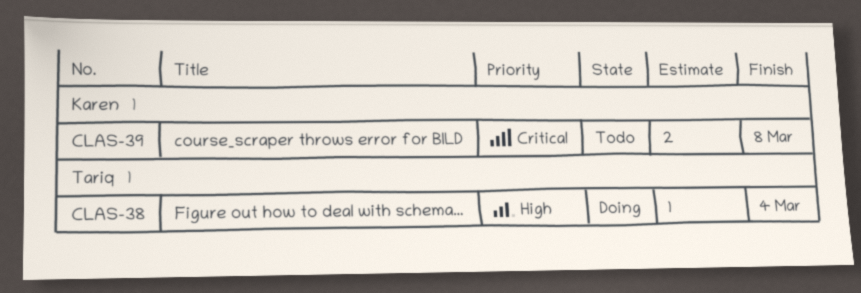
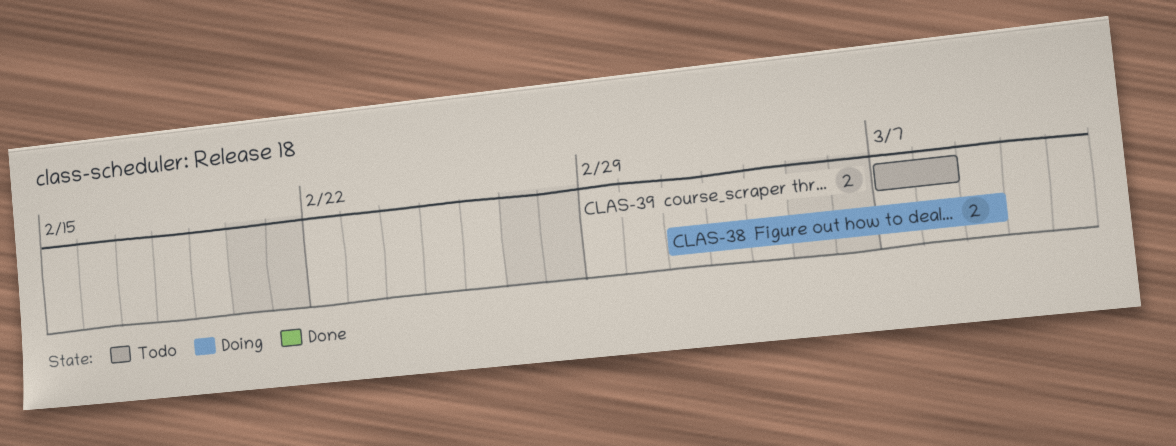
CLAS-38, estimate: 1 -> 2
CLAS-38, due: Mar 4 -> Mar 9

